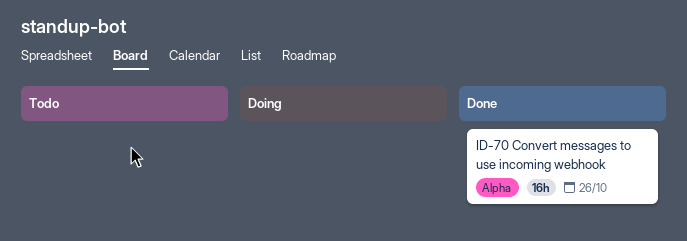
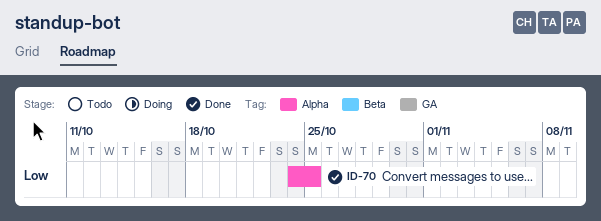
ID-70, due: Oct 26 -> Oct 25

